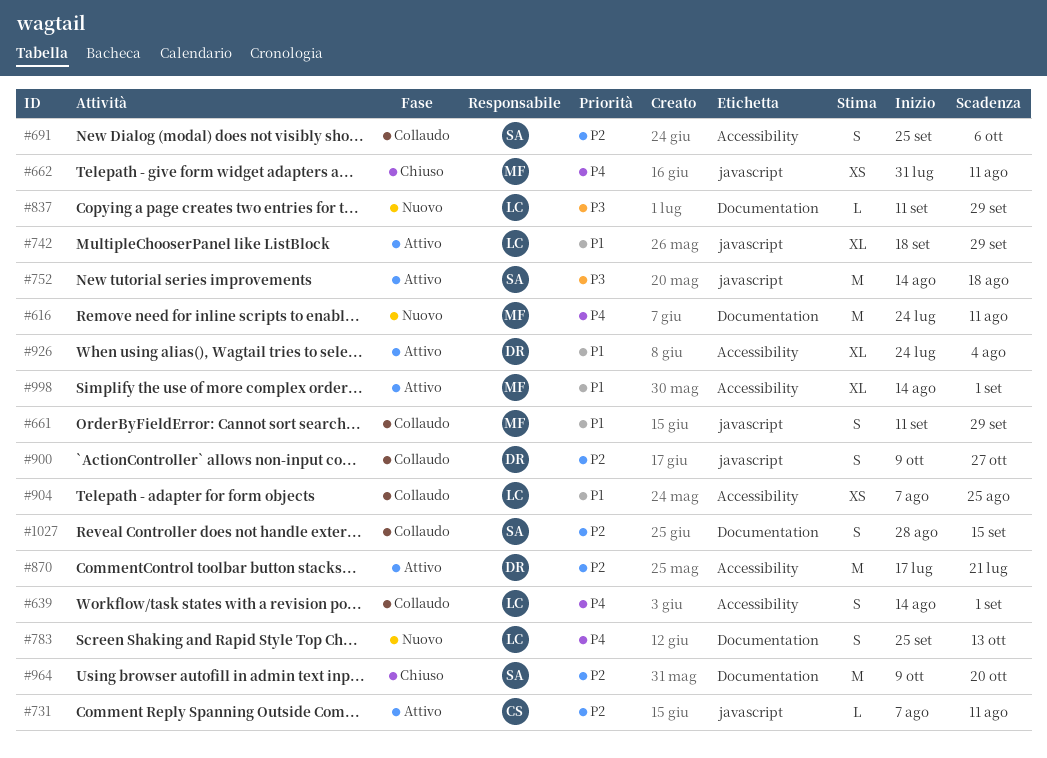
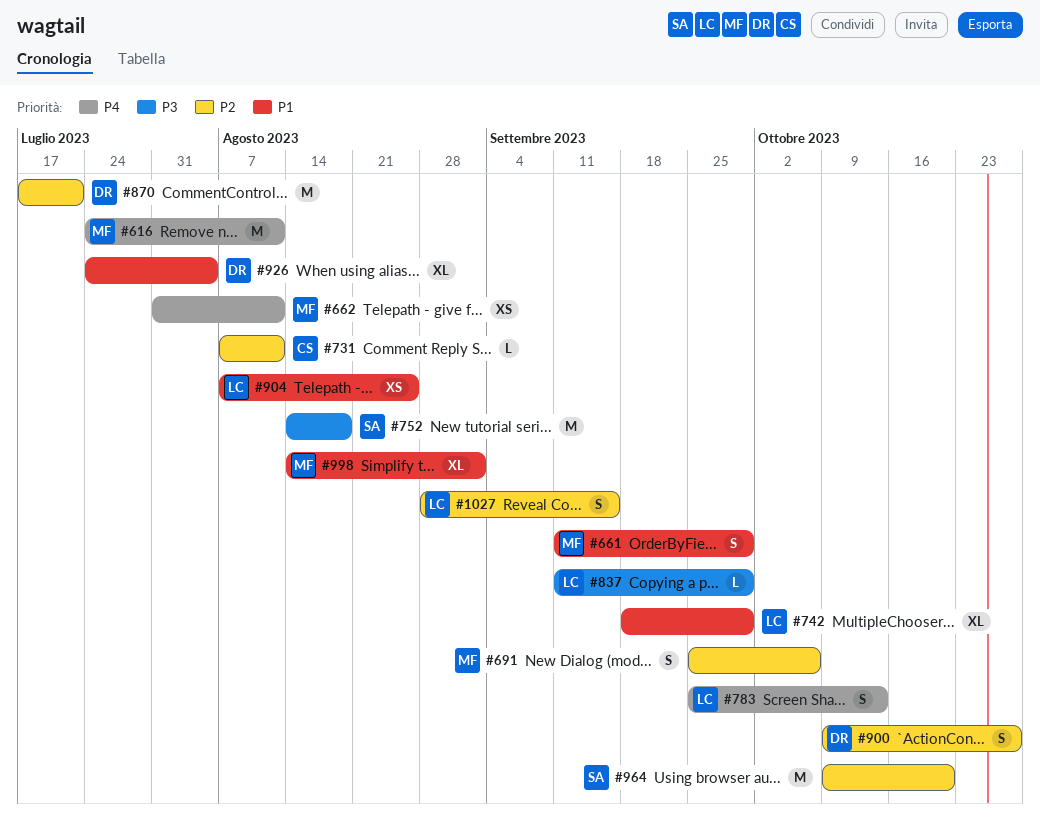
#639: present -> none
#691, owner: SA -> MF
#1027, owner: SA -> LC

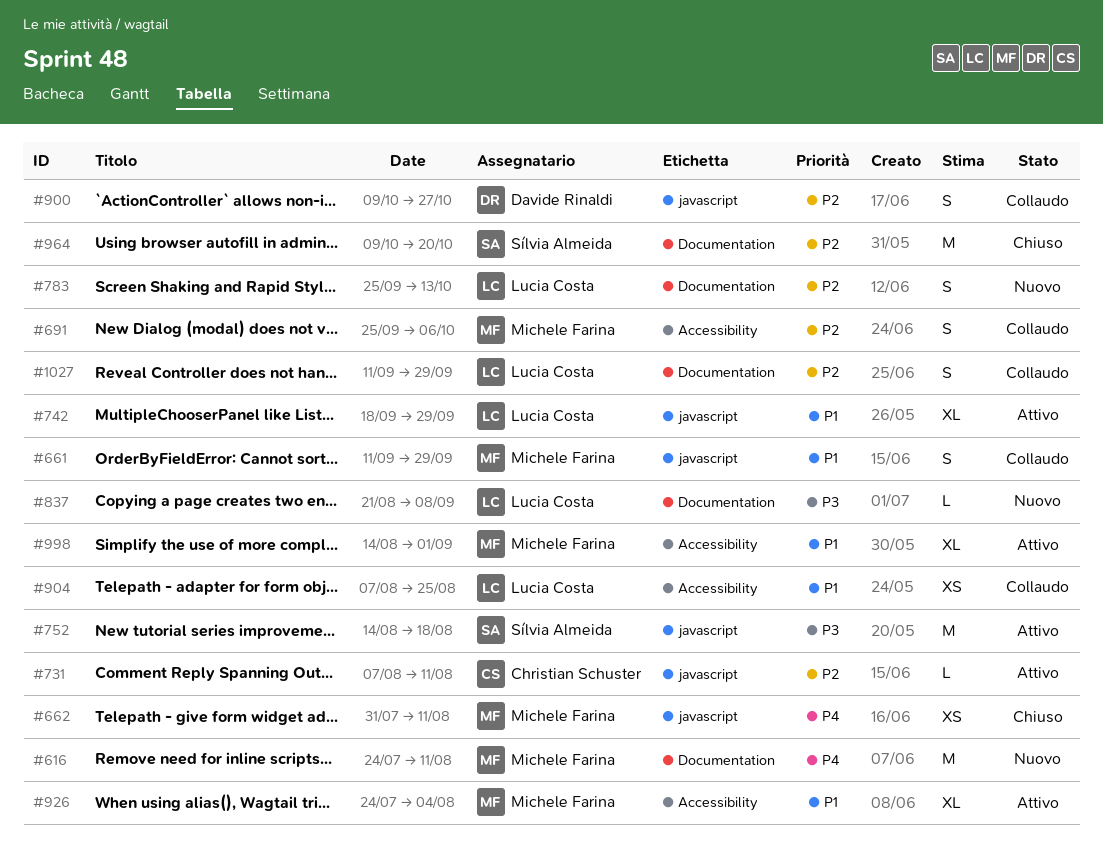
#783, priority: P4 -> P2
#837, start: Sep 11 -> Aug 21
#837, due: Sep 29 -> Sep 8
#870: present -> none
#926, owner: Davide Rinaldi -> Michele Farina
#1027, start: Aug 28 -> Sep 11
#1027, due: Sep 15 -> Sep 29

